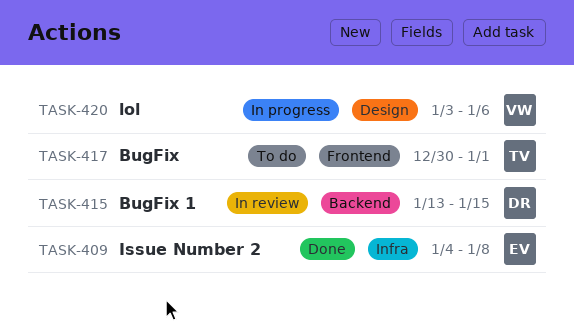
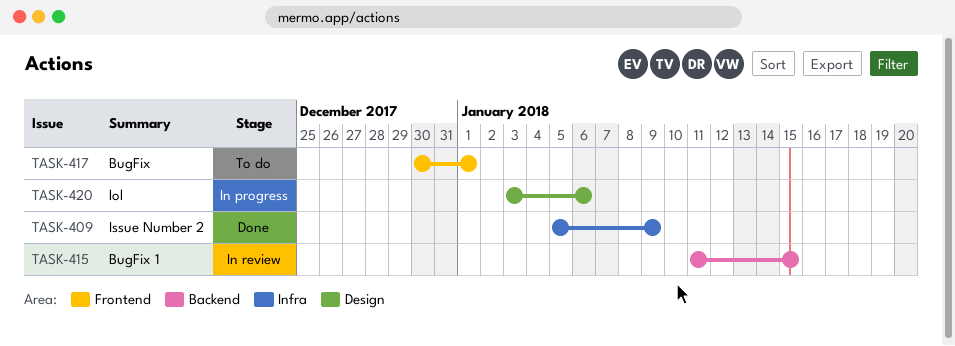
TASK-409, start: Jan 4 -> Jan 5
TASK-409, due: Jan 8 -> Jan 9
TASK-415, start: Jan 13 -> Jan 11

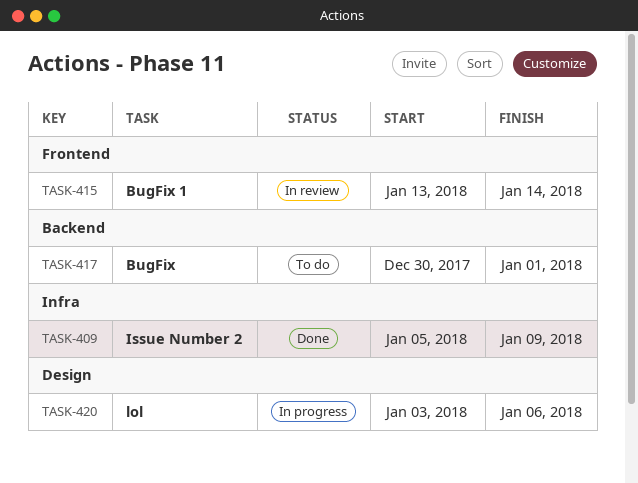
TASK-415, label: Backend -> Frontend
TASK-415, start: Jan 11 -> Jan 13
TASK-415, due: Jan 15 -> Jan 14
TASK-417, label: Frontend -> Backend

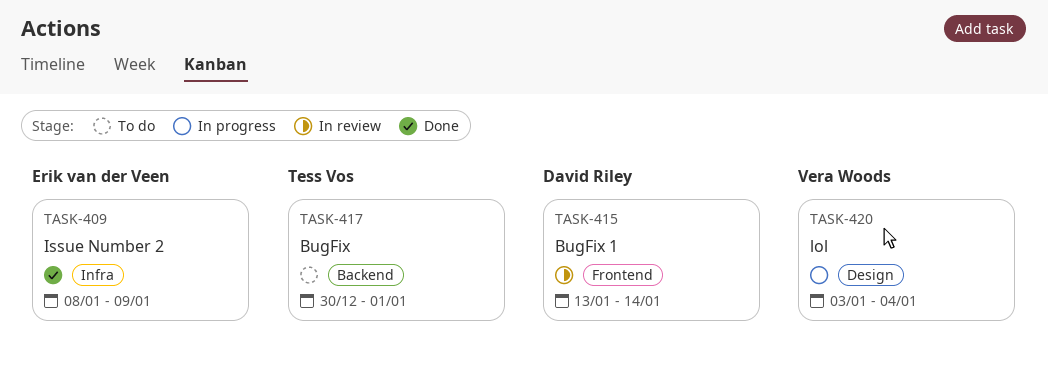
TASK-409, start: Jan 5 -> Jan 8
TASK-420, due: Jan 6 -> Jan 4

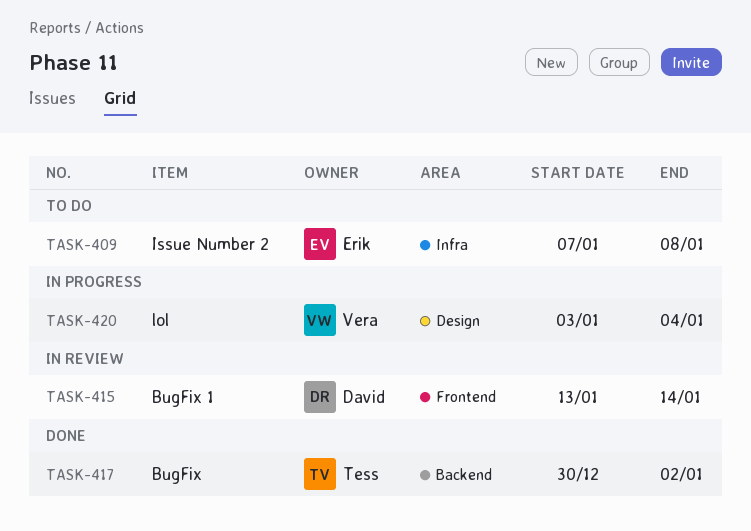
TASK-409, status: Done -> To do
TASK-409, start: Jan 8 -> Jan 7
TASK-409, due: Jan 9 -> Jan 8
TASK-417, status: To do -> Done
TASK-417, due: Jan 1 -> Jan 2

